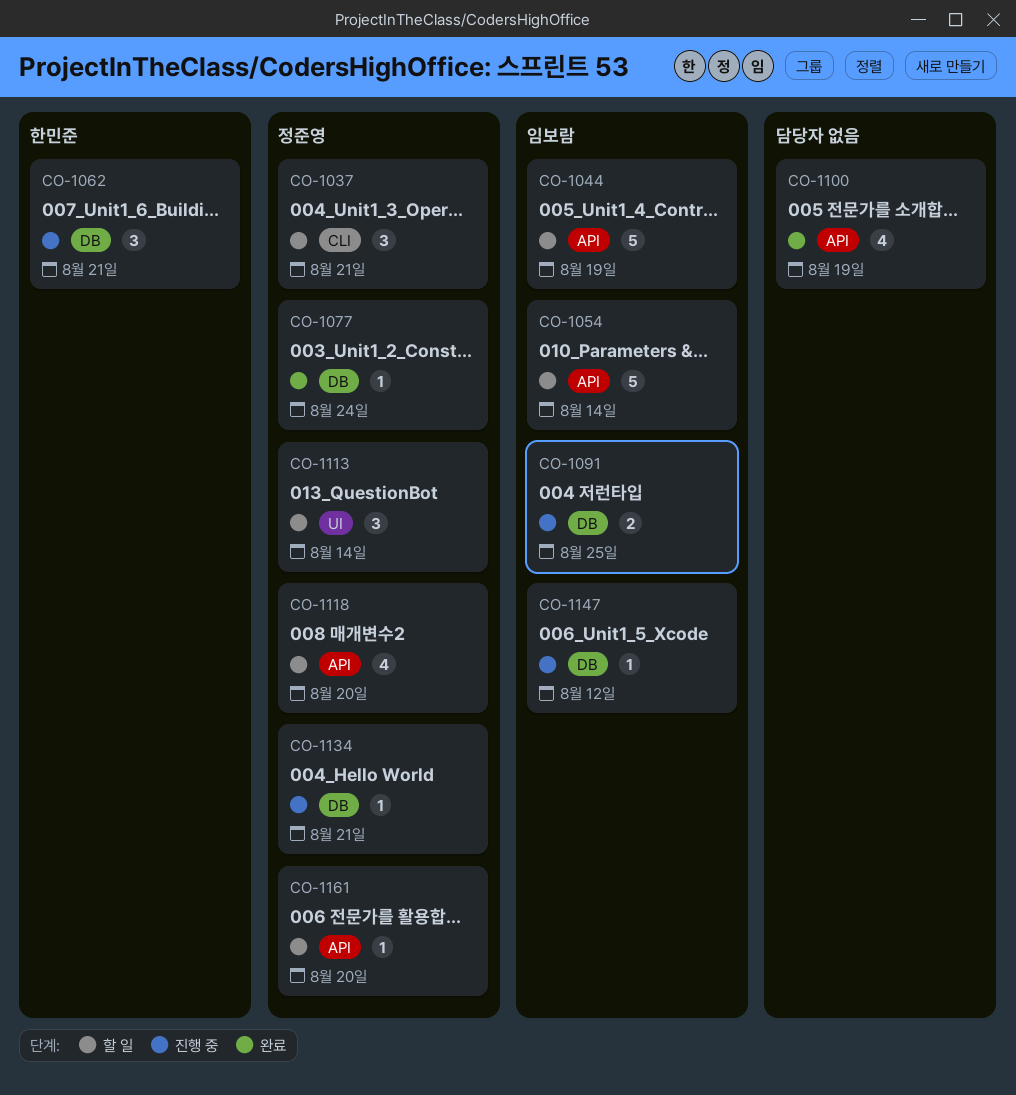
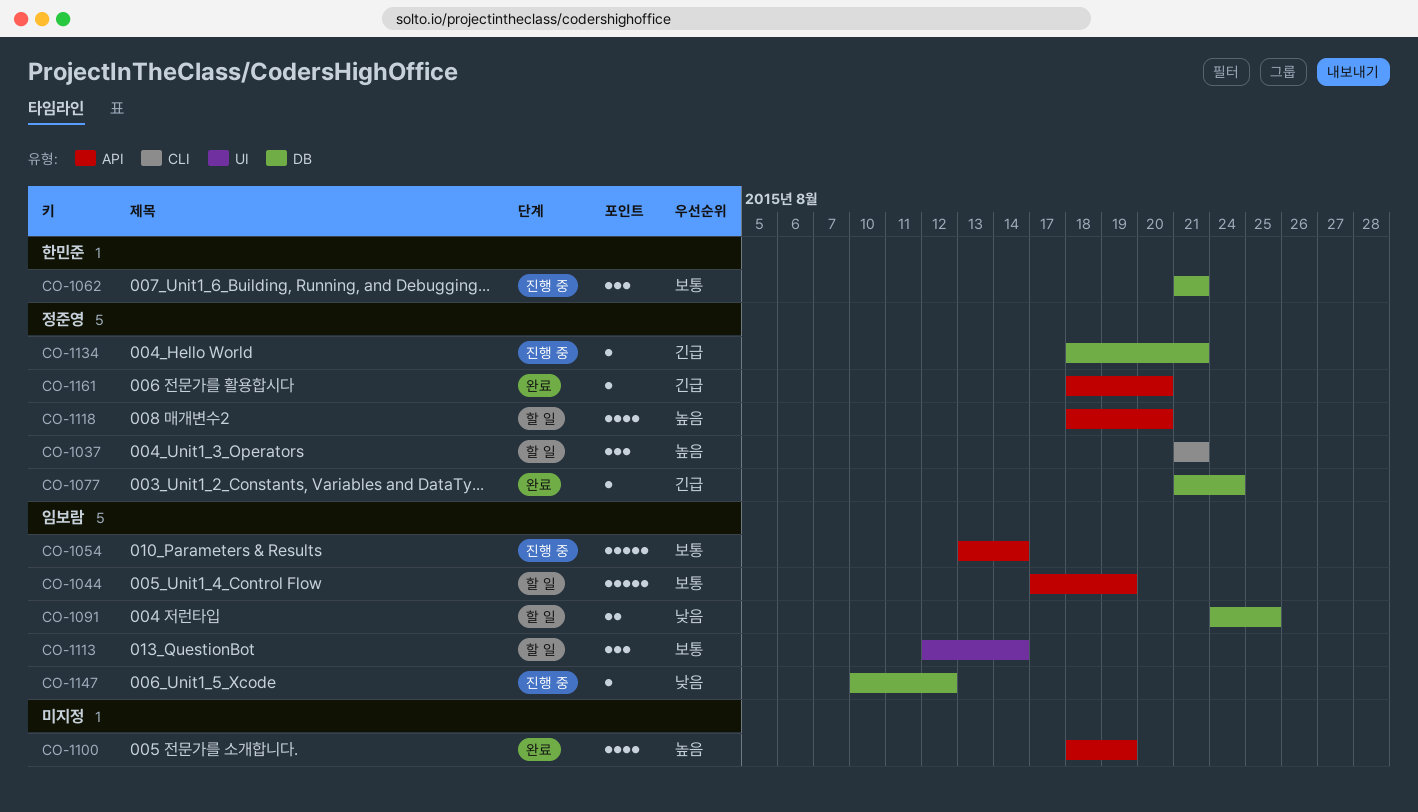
CO-1054, status: 할 일 -> 진행 중
CO-1091, status: 진행 중 -> 할 일
CO-1113, owner: 정준영 -> 임보람
CO-1161, status: 할 일 -> 완료

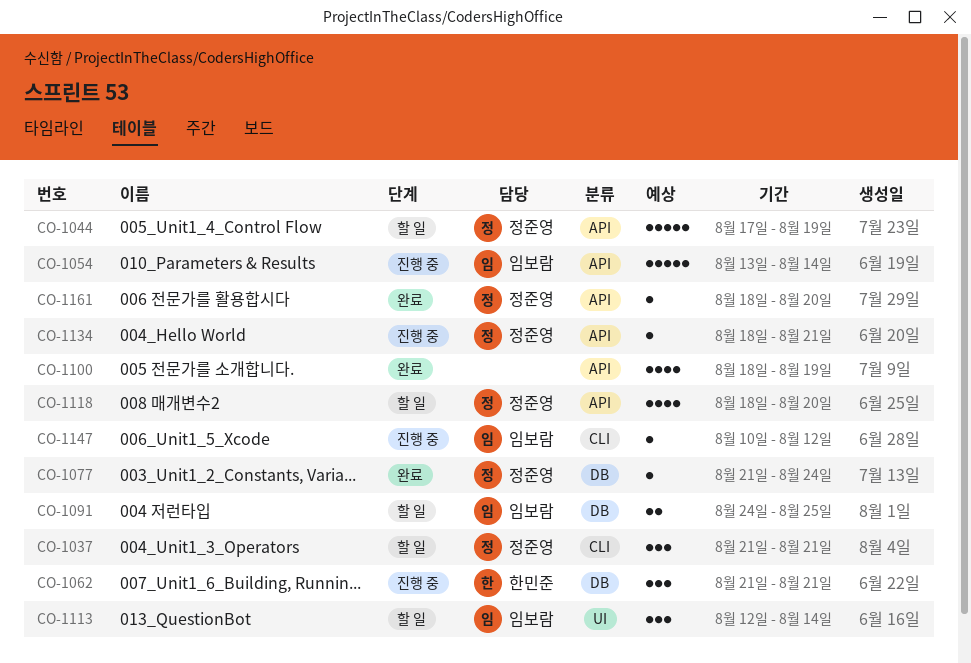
CO-1044, owner: 임보람 -> 정준영
CO-1134, label: DB -> API
CO-1147, label: DB -> CLI

